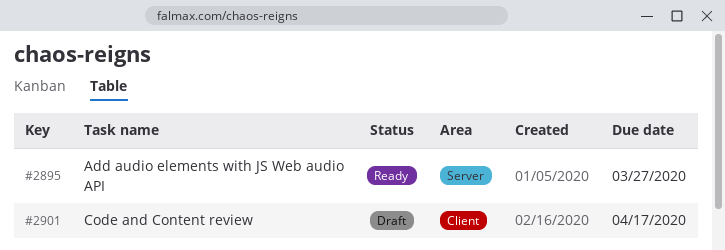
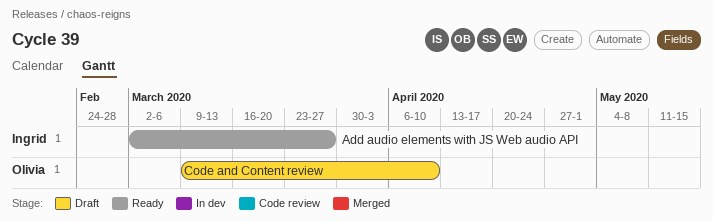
Code and Content review, due: Apr 17 -> Apr 10

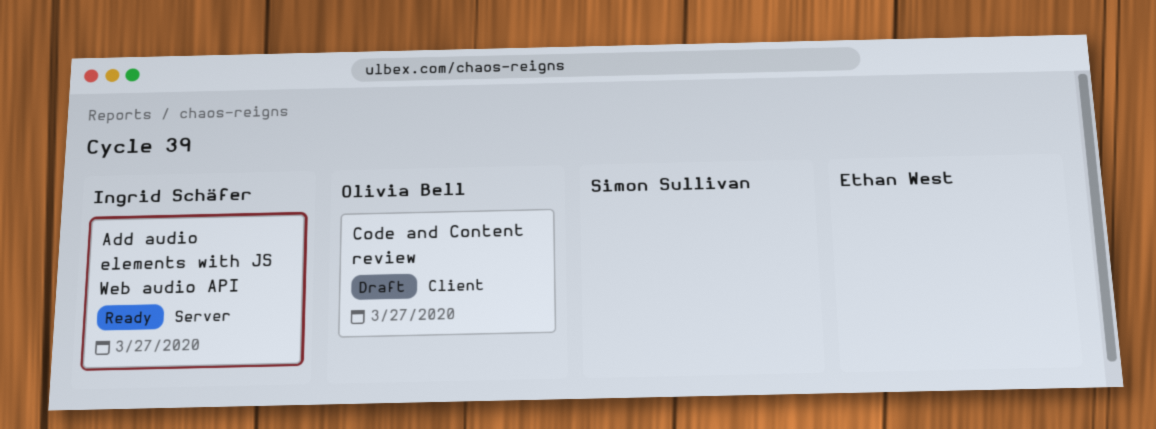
Code and Content review, due: Apr 10 -> Mar 27

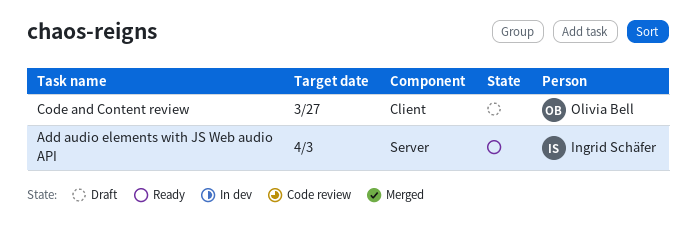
Add audio elements with JS Web audio API, due: Mar 27 -> Apr 3

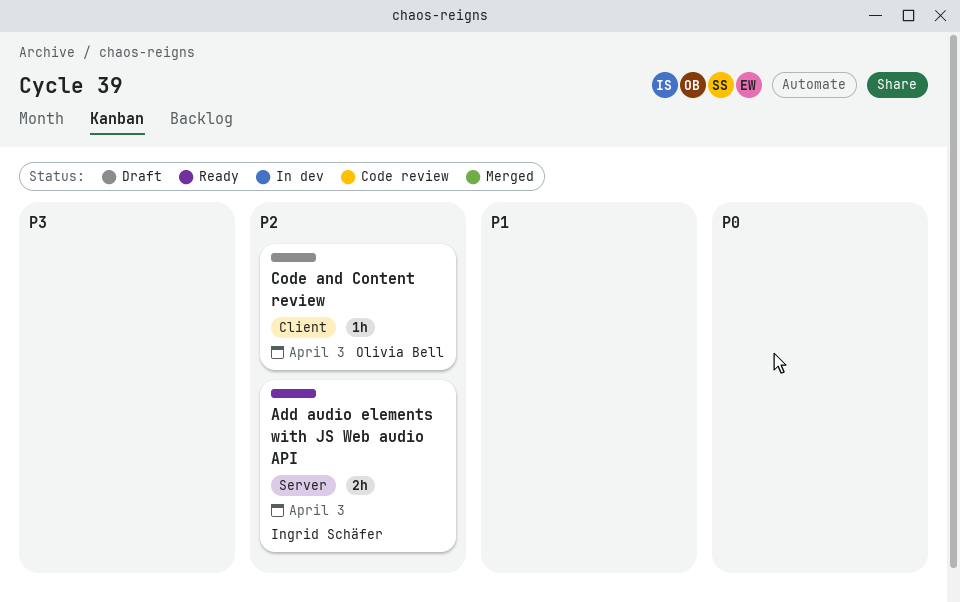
Code and Content review, due: Mar 27 -> Apr 3

